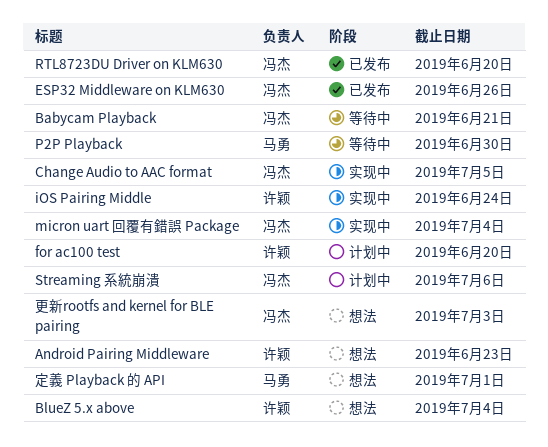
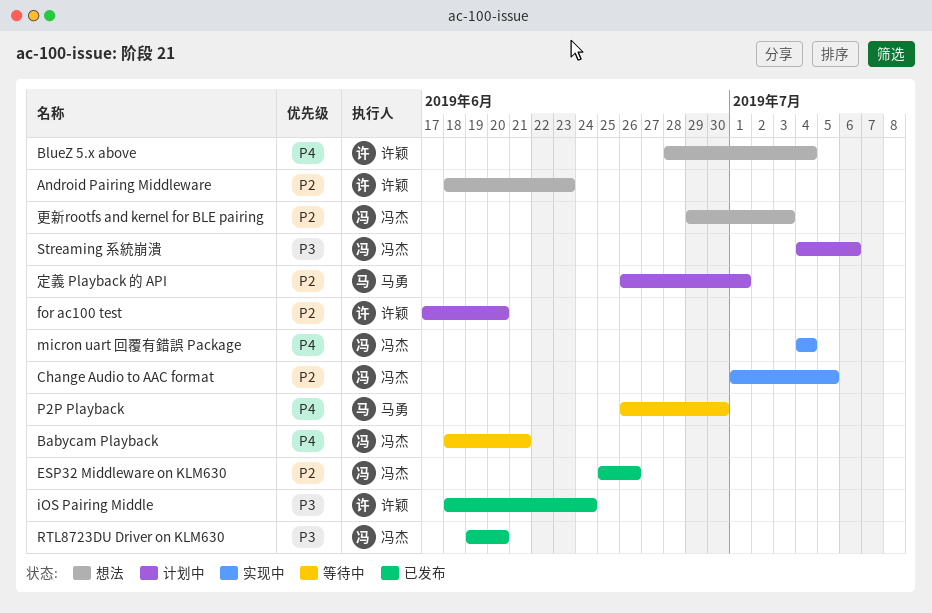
iOS Pairing Middle, status: 实现中 -> 已发布
定義 Playback 的 API, status: 想法 -> 计划中

